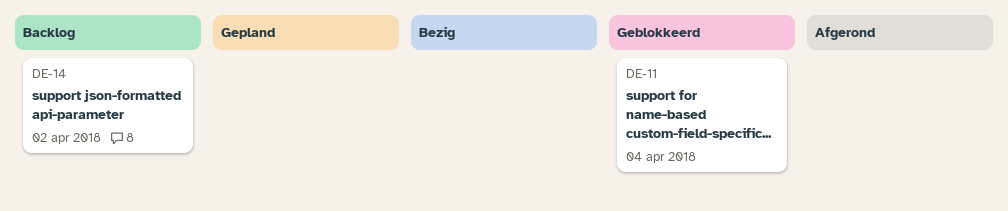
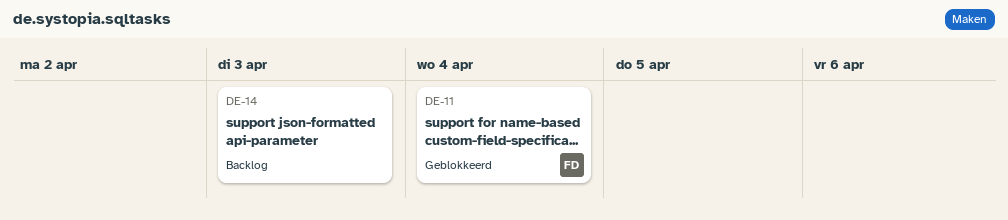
DE-14, due: Apr 2 -> Apr 3

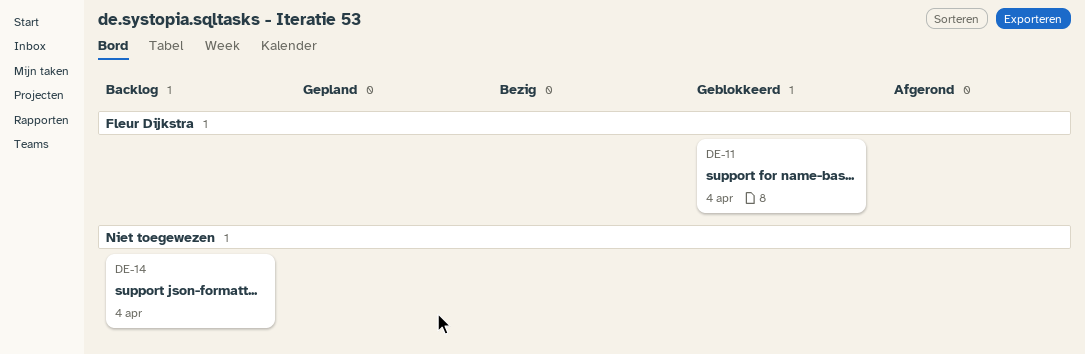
DE-14, due: Apr 3 -> Apr 4

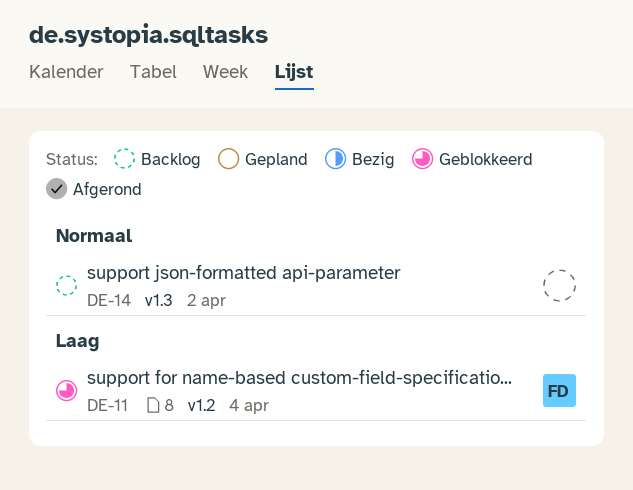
DE-14, due: Apr 4 -> Apr 2

